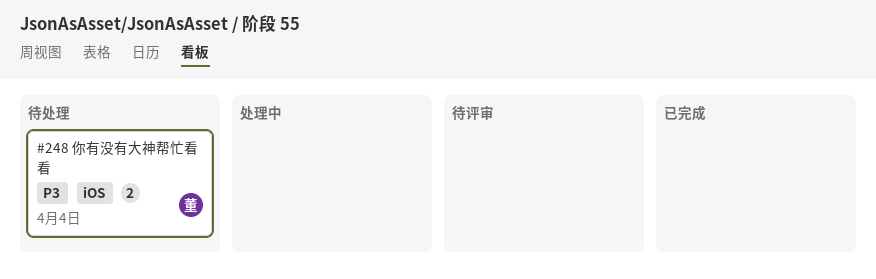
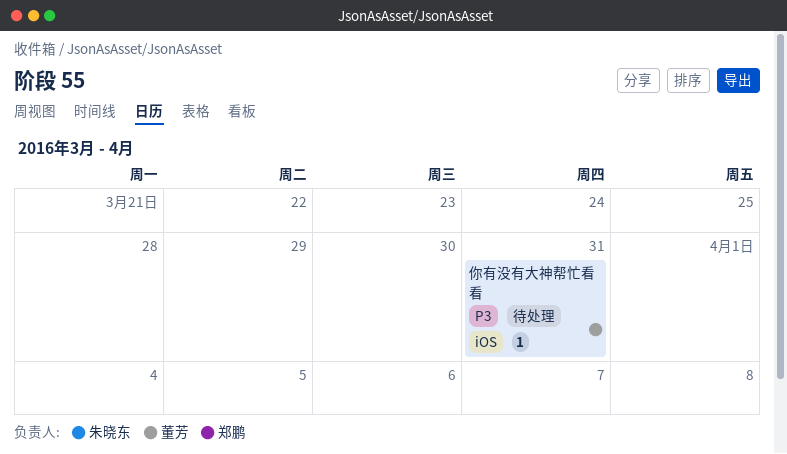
你有没有大神帮忙看看, estimate: 2 -> 1
你有没有大神帮忙看看, due: Apr 4 -> Mar 31

